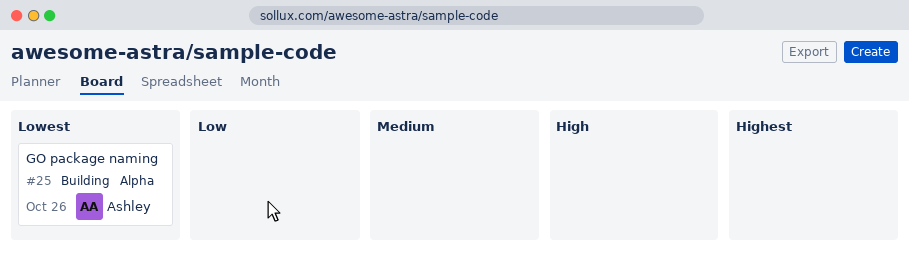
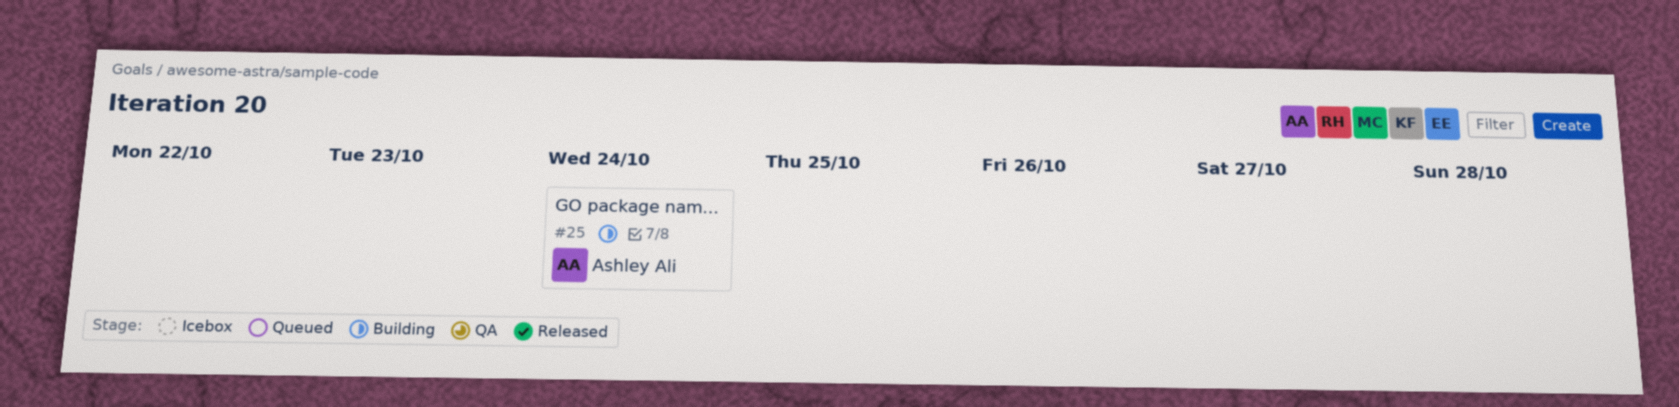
#25, due: Oct 26 -> Oct 24

